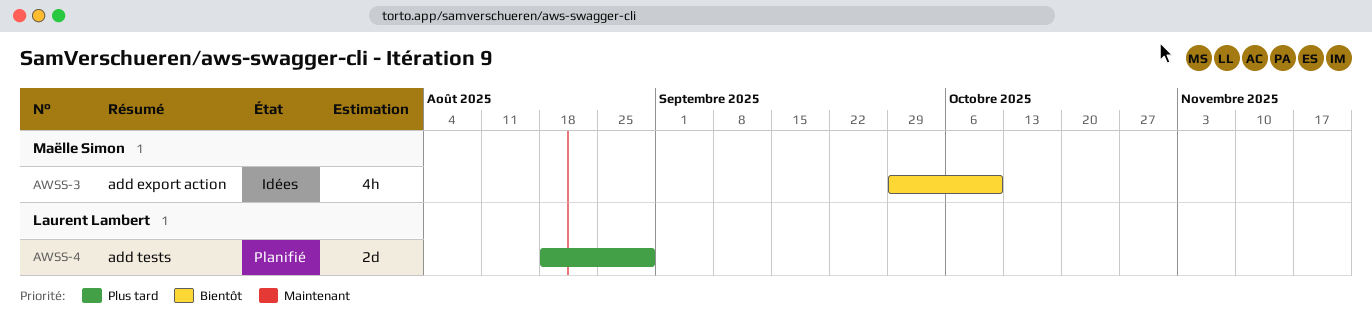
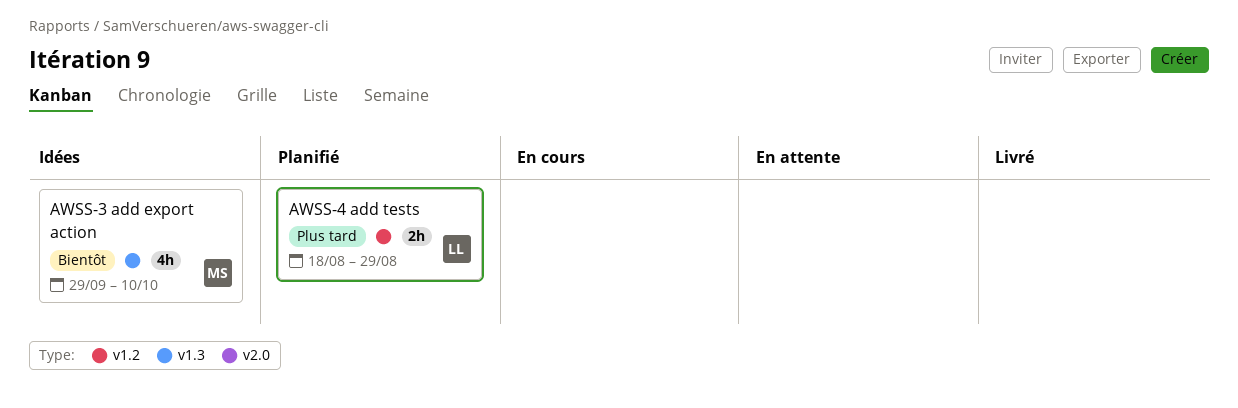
AWSS-4, estimate: 2d -> 2h

